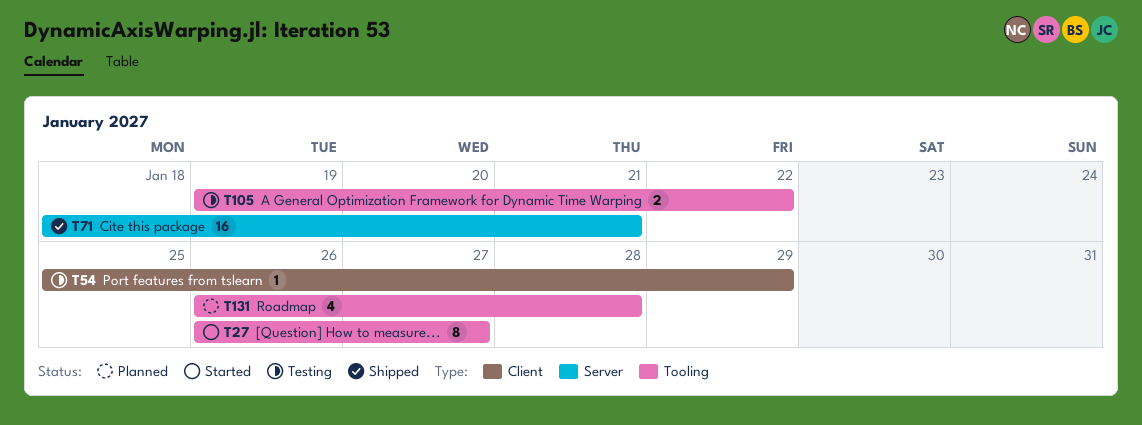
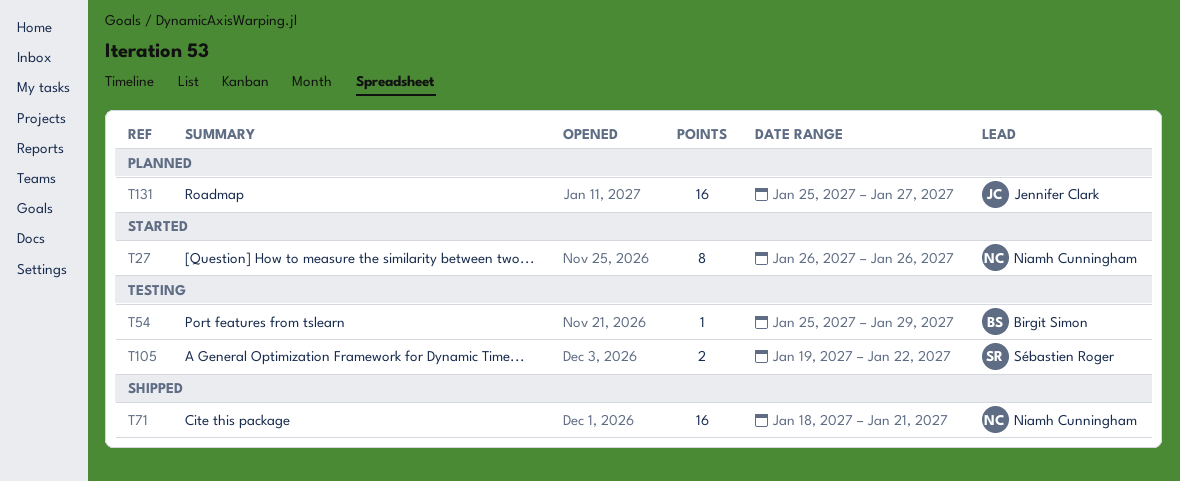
T27, due: Jan 27 -> Jan 26
T131, estimate: 4 -> 16
T131, start: Jan 26 -> Jan 25
T131, due: Jan 28 -> Jan 27

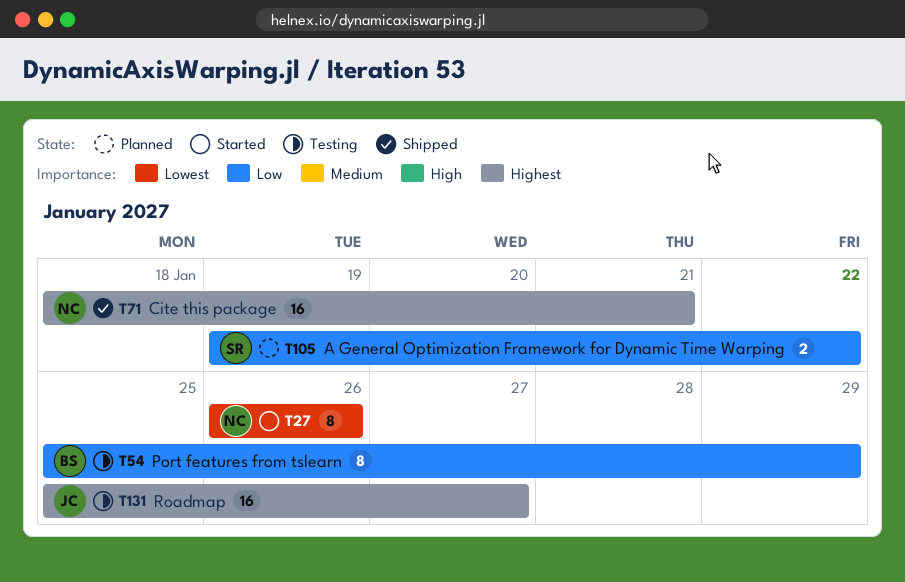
T54, estimate: 1 -> 8
T105, status: Testing -> Planned
T131, status: Planned -> Testing

